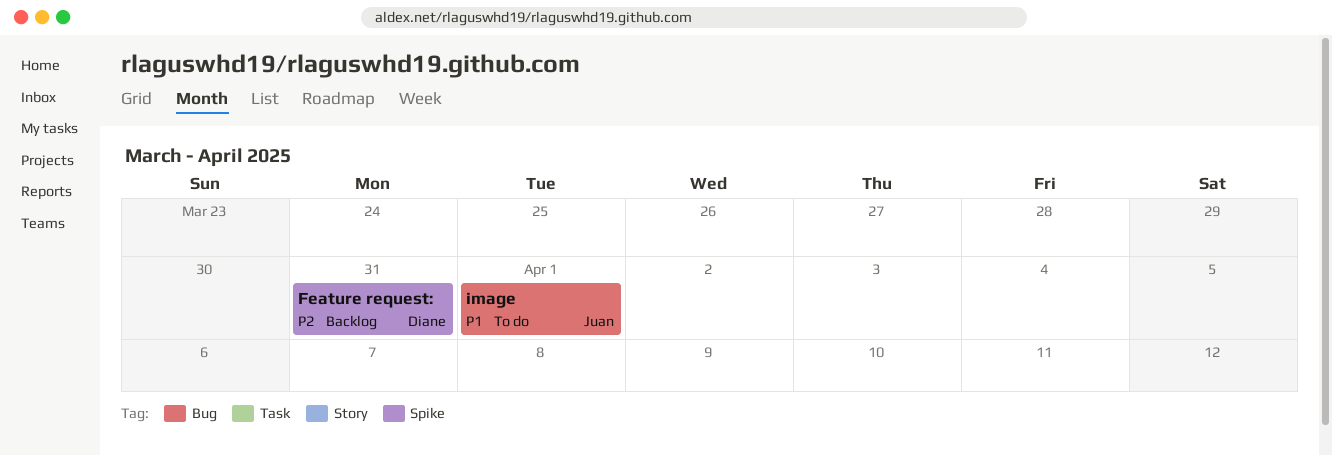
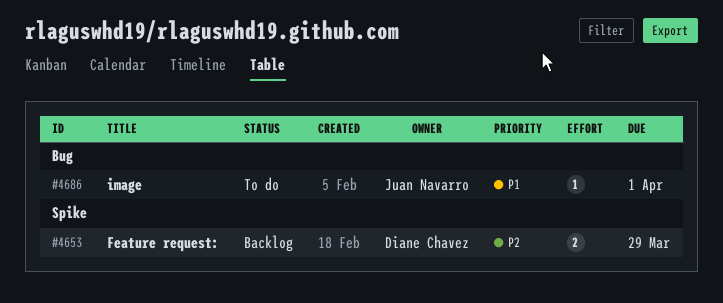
Feature request:, due: Mar 31 -> Mar 29

